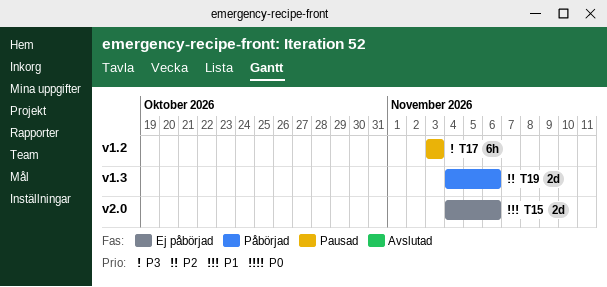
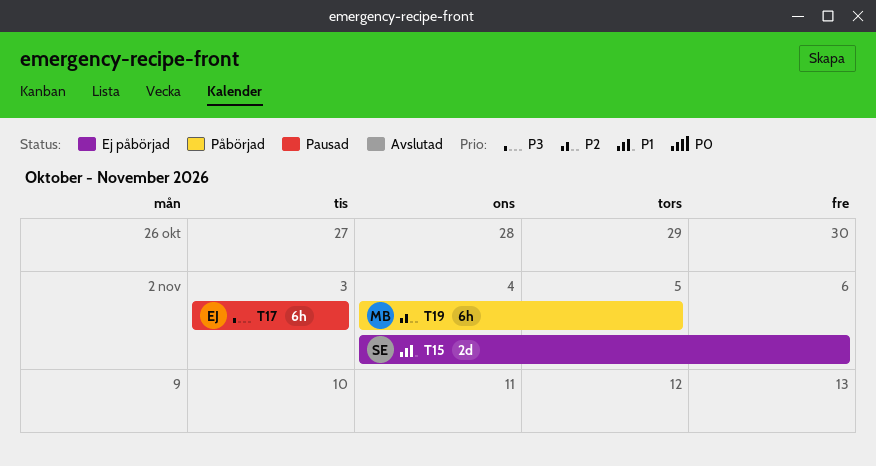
T19, estimate: 2d -> 6h
T19, due: Nov 6 -> Nov 5

